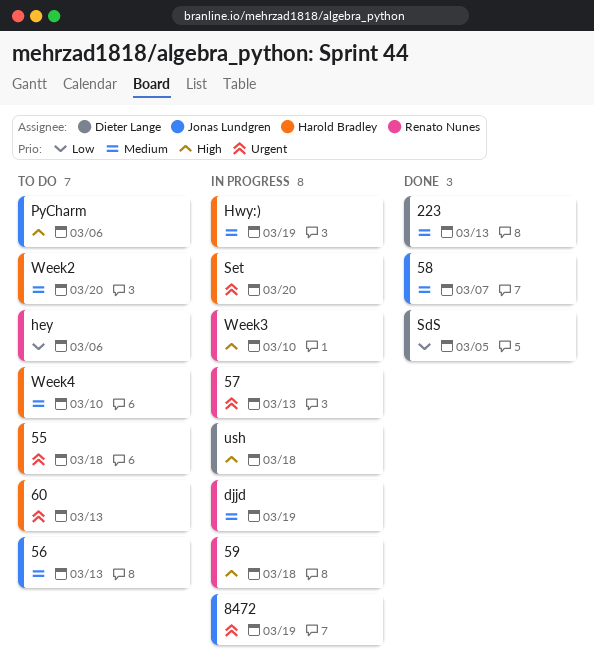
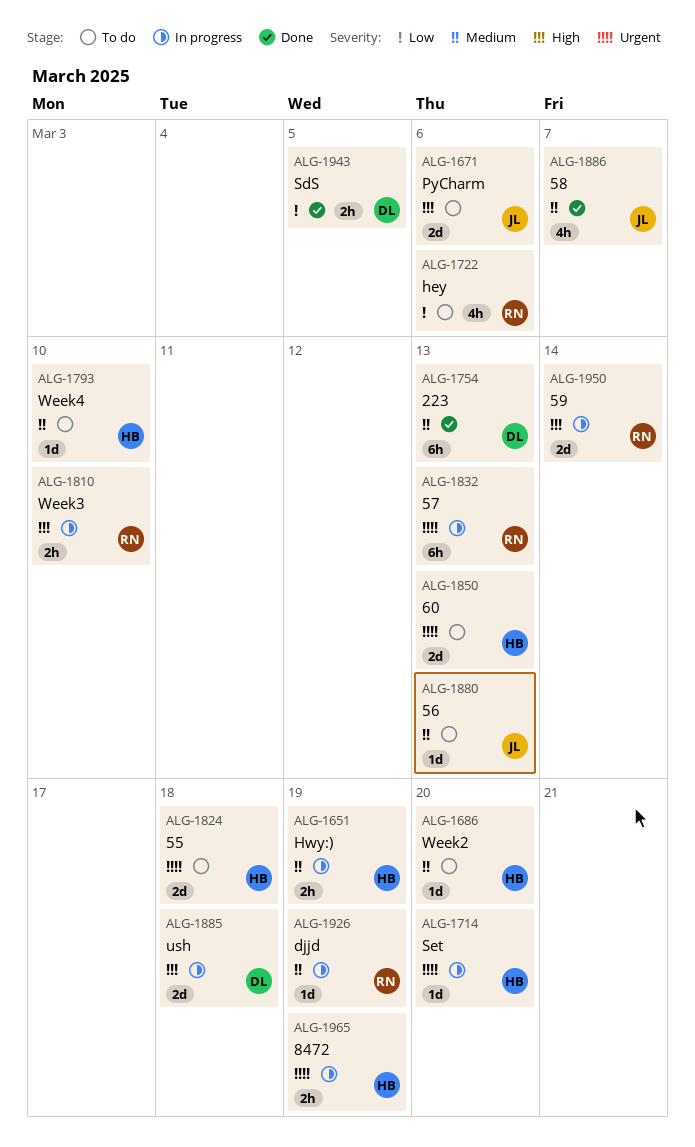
59, due: Mar 18 -> Mar 14
8472, owner: Jonas Lundgren -> Harold Bradley

